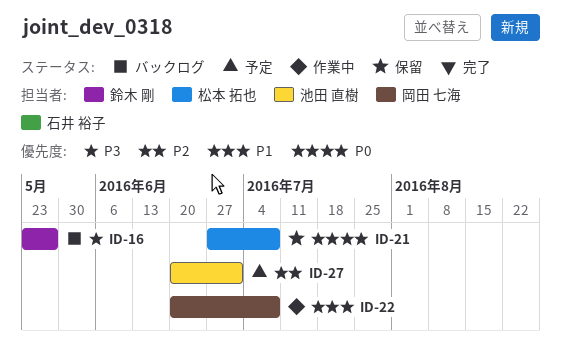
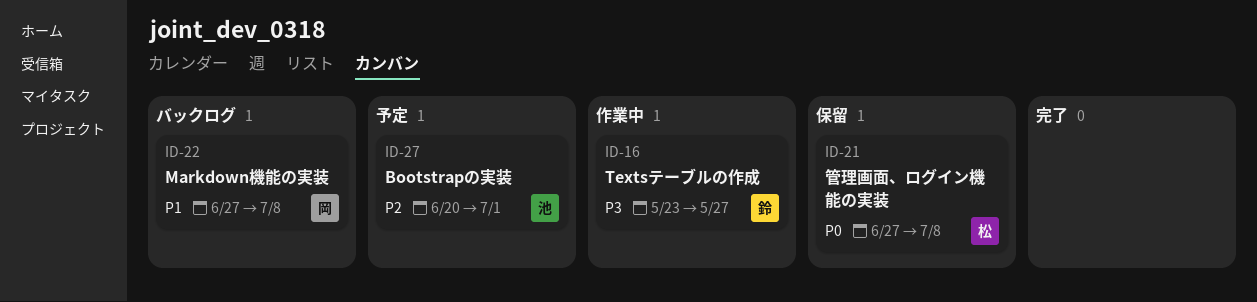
ID-16, status: バックログ -> 作業中
ID-22, status: 作業中 -> バックログ
ID-22, start: Jun 20 -> Jun 27

